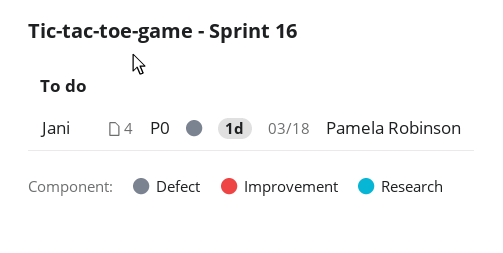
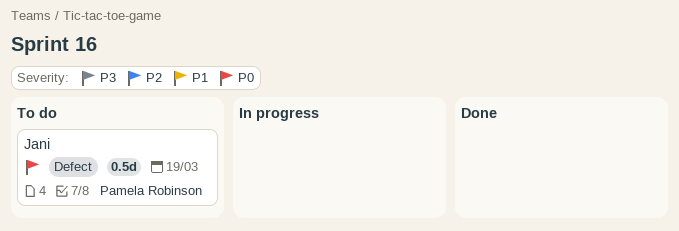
Jani, estimate: 1d -> 0.5d
Jani, due: Mar 18 -> Mar 19

